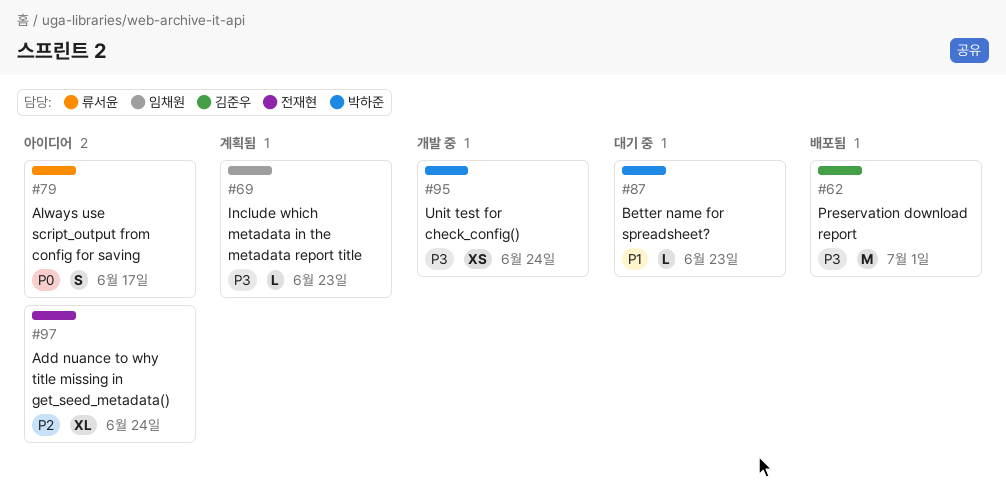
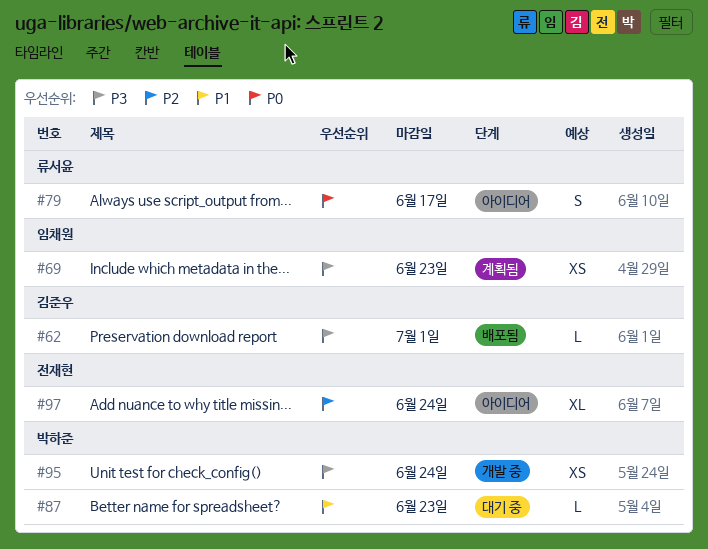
#62, estimate: M -> L
#69, estimate: L -> XS

